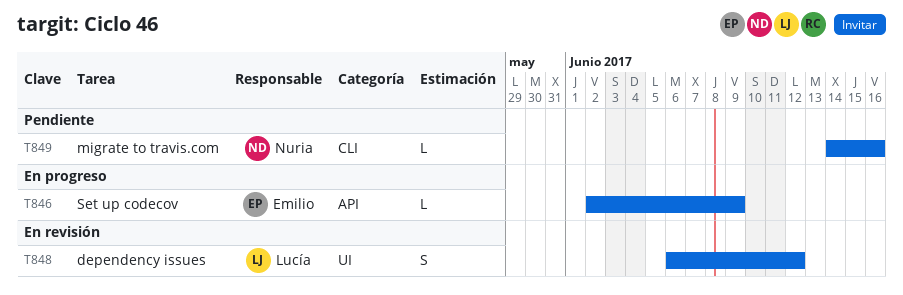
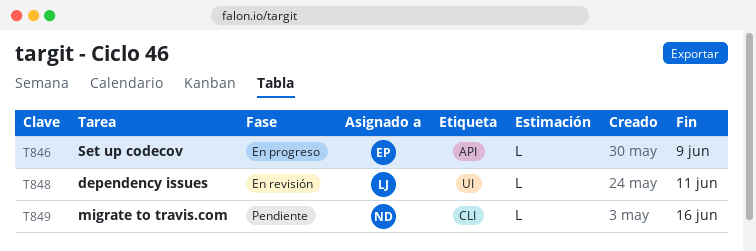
T848, estimate: S -> L
T848, due: Jun 12 -> Jun 11

